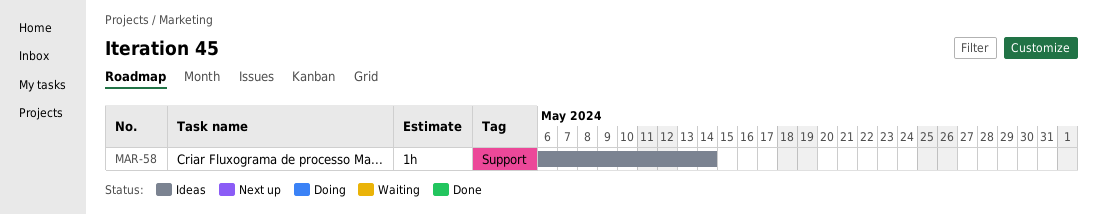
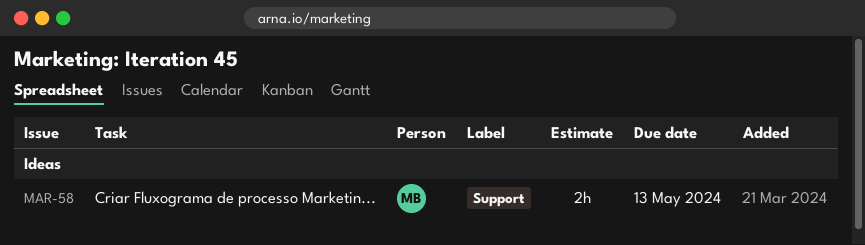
MAR-58, estimate: 1h -> 2h
MAR-58, due: May 14 -> May 13

